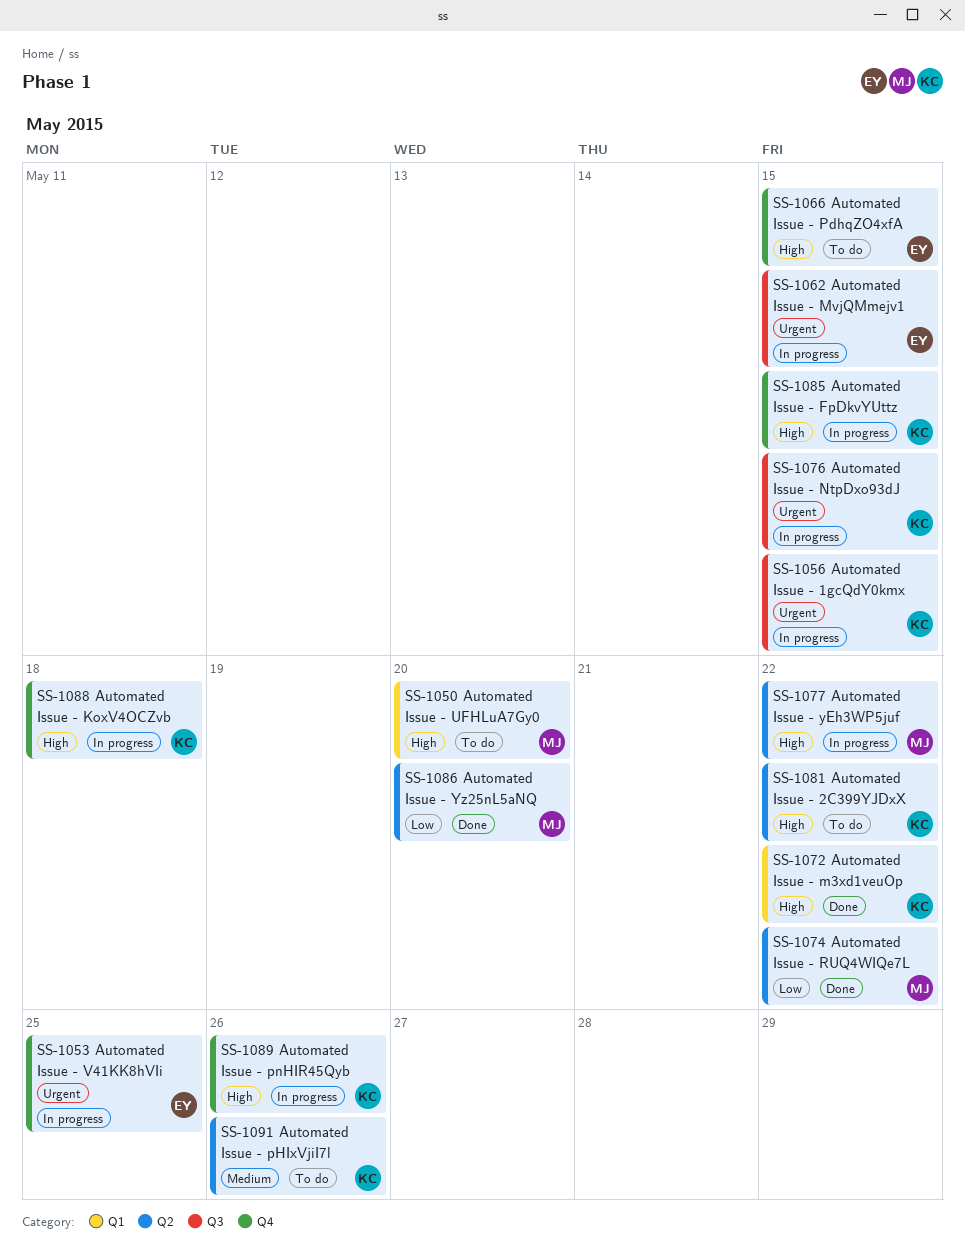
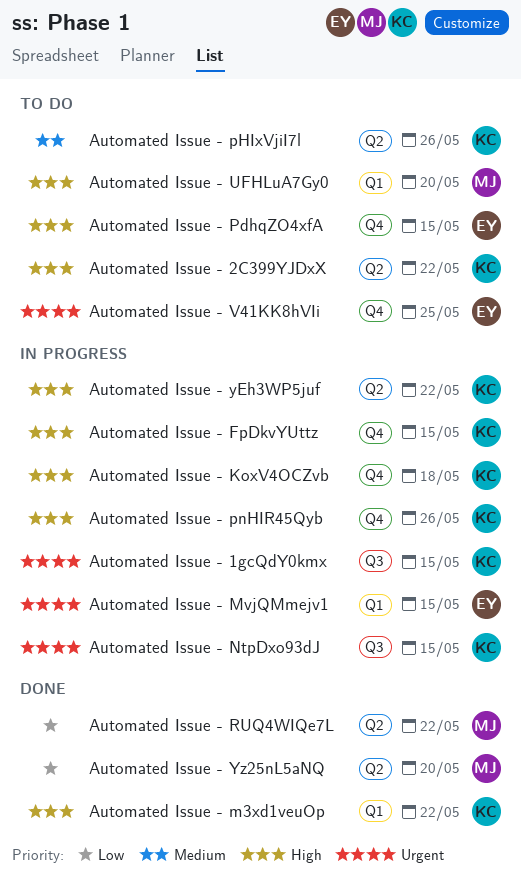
Automated Issue - MvjQMmejv1, label: Q3 -> Q1
Automated Issue - V41KK8hVIi, status: In progress -> To do
Automated Issue - yEh3WP5juf, owner: MJ -> KC

